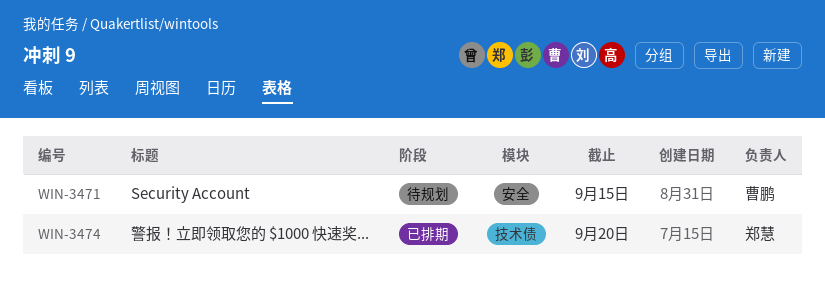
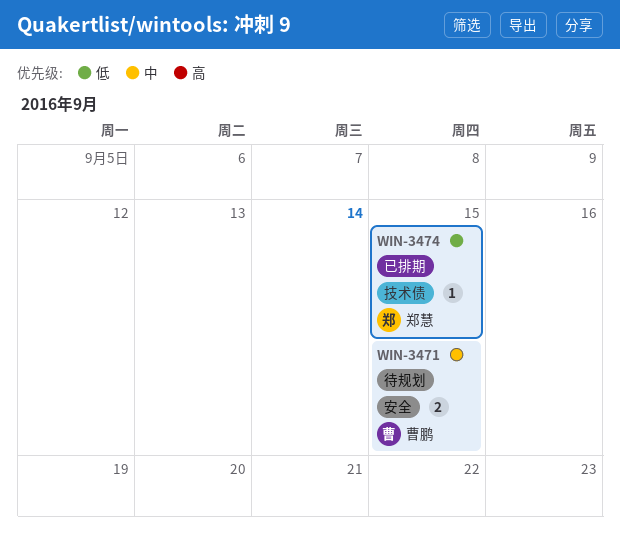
WIN-3474, due: Sep 20 -> Sep 15

